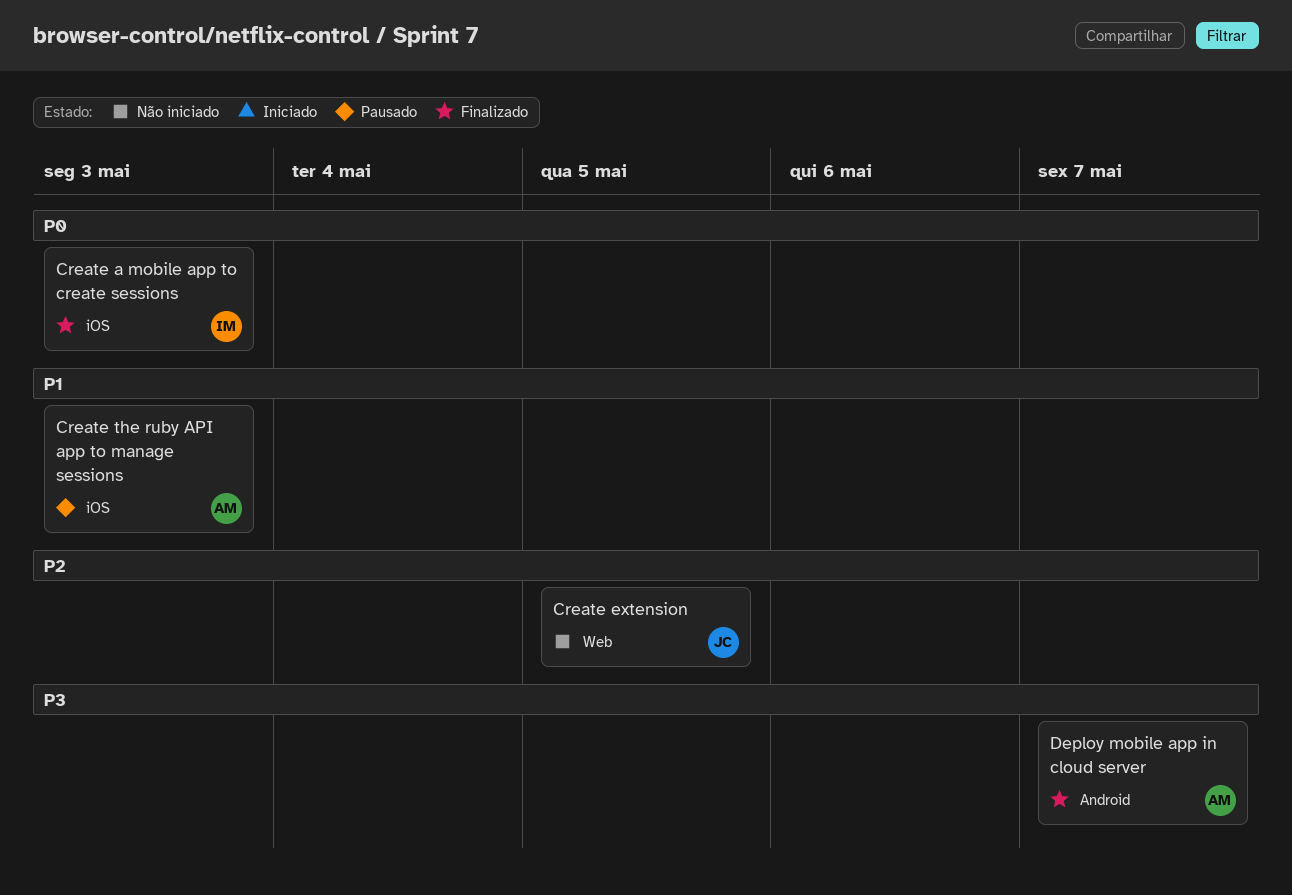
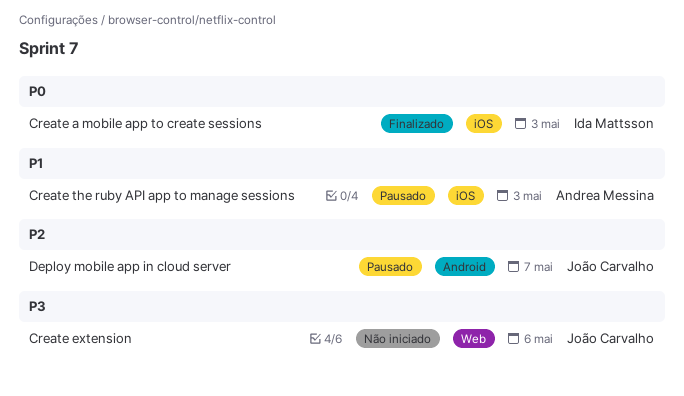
Create extension, priority: P2 -> P3
Create extension, due: May 5 -> May 6
Deploy mobile app in cloud server, status: Finalizado -> Pausado
Deploy mobile app in cloud server, owner: Andrea Messina -> João Carvalho
Deploy mobile app in cloud server, priority: P3 -> P2

